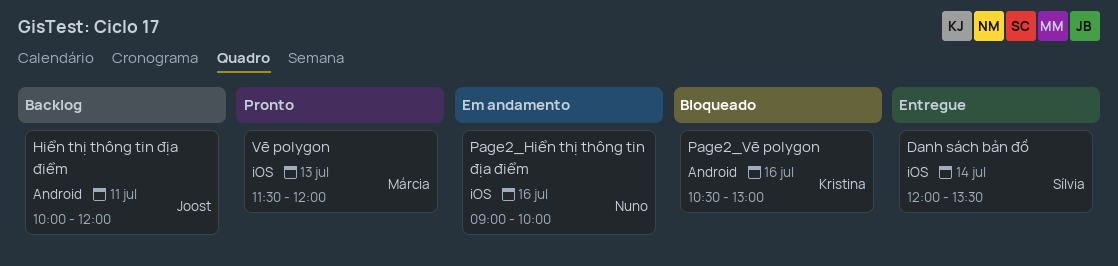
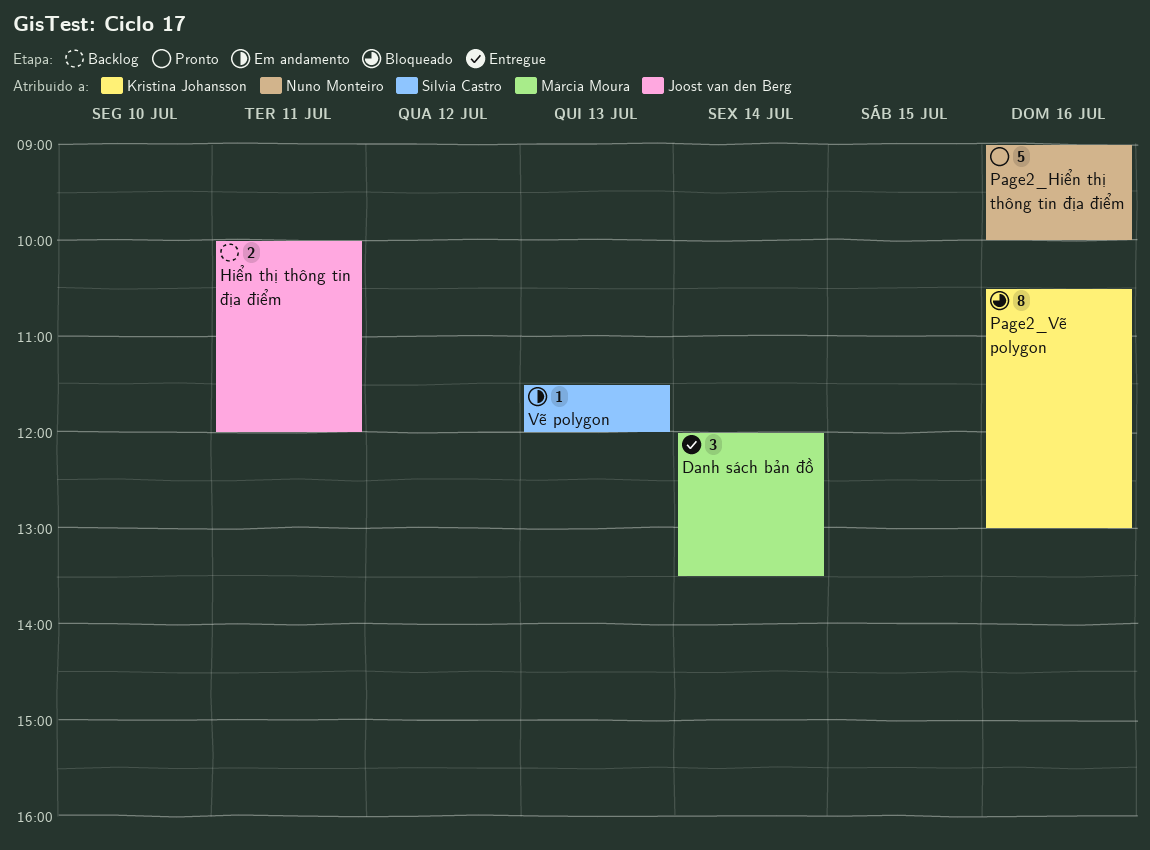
Danh sách bản đồ, owner: Sílvia Castro -> Márcia Moura
Page2_Hiển thị thông tin địa điểm, status: Em andamento -> Pronto
Vẽ polygon, status: Pronto -> Em andamento
Vẽ polygon, owner: Márcia Moura -> Sílvia Castro

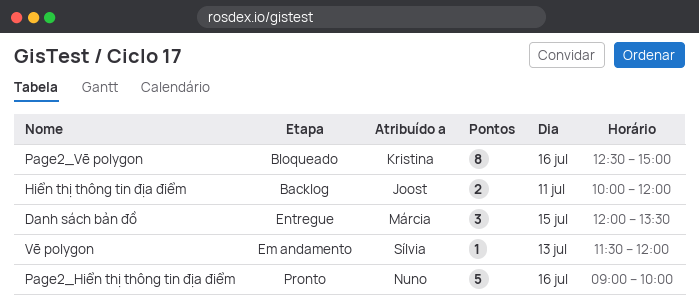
Danh sách bản đồ, day: Jul 14 -> Jul 15
Page2_Vẽ polygon, begins: 10:30 -> 12:30
Page2_Vẽ polygon, ends: 13:00 -> 15:00

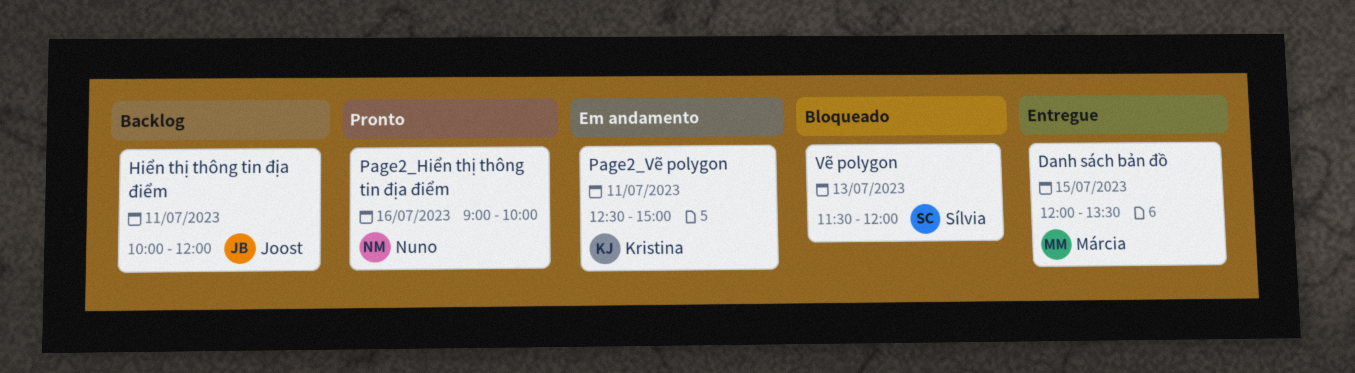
Page2_Vẽ polygon, status: Bloqueado -> Em andamento
Page2_Vẽ polygon, day: Jul 16 -> Jul 11
Vẽ polygon, status: Em andamento -> Bloqueado

